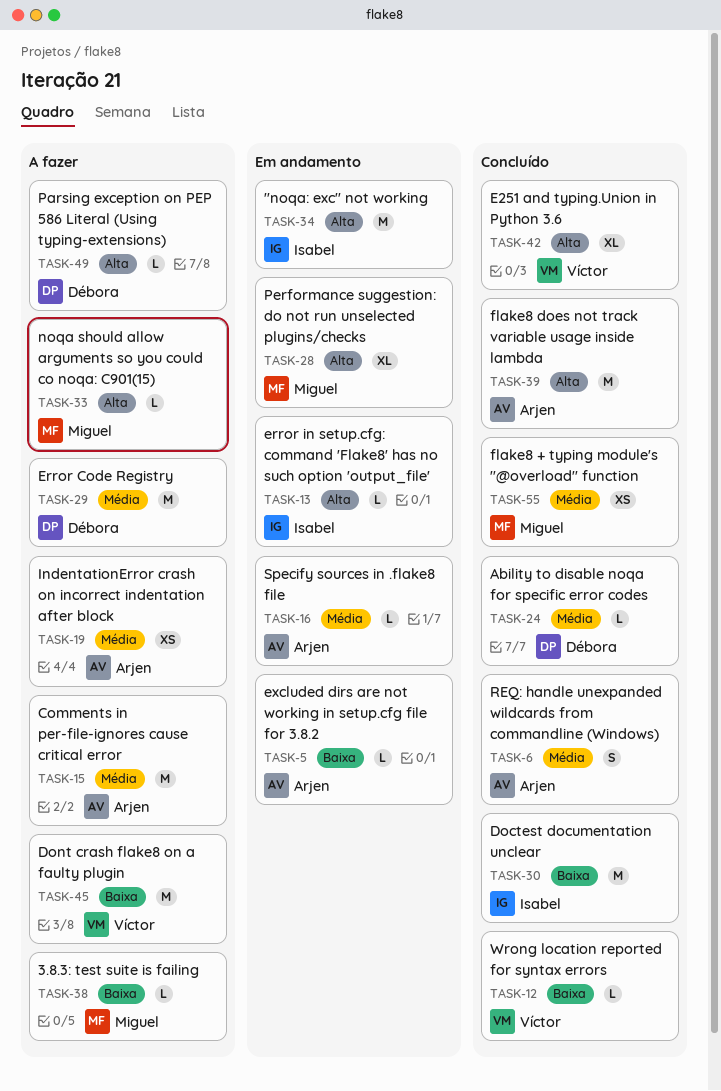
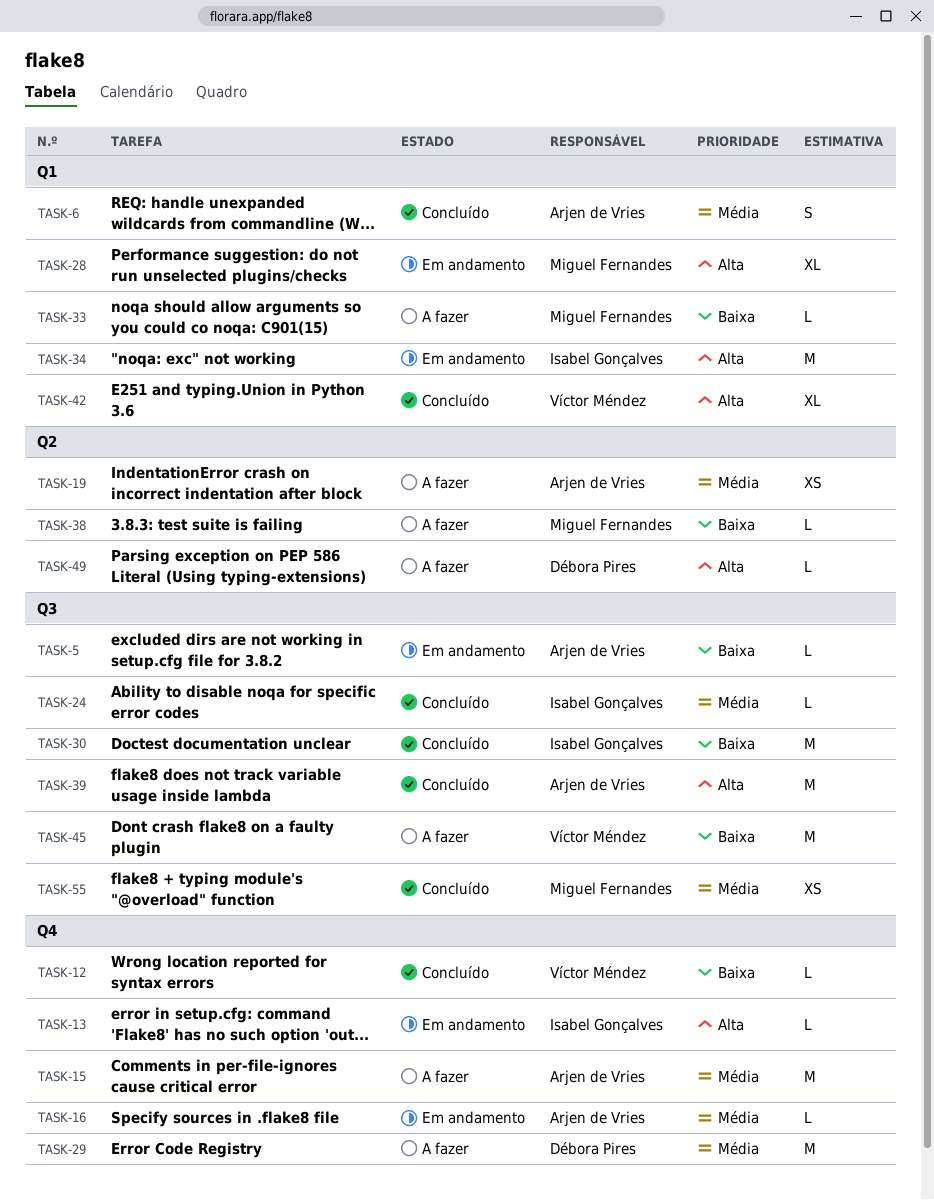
TASK-24, owner: Débora Pires -> Isabel Gonçalves
TASK-33, priority: Alta -> Baixa

